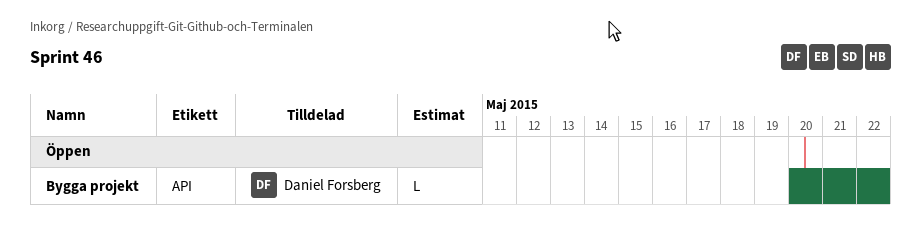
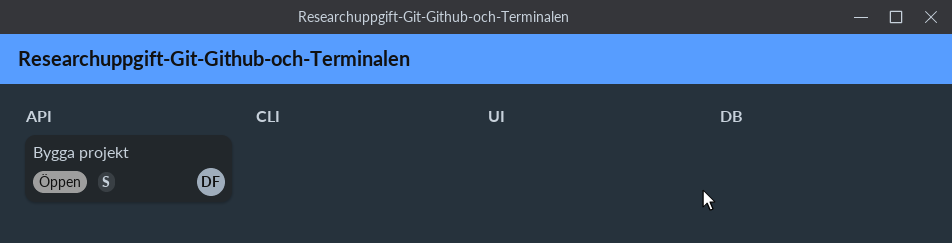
Bygga projekt, estimate: L -> S

